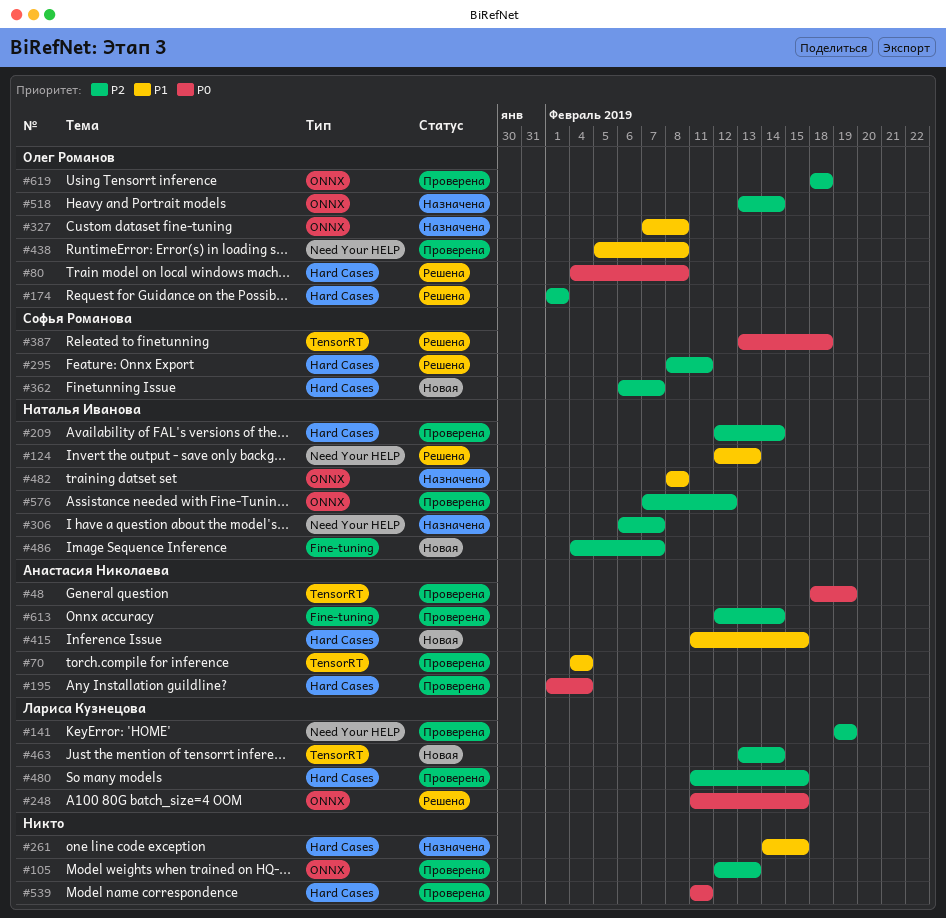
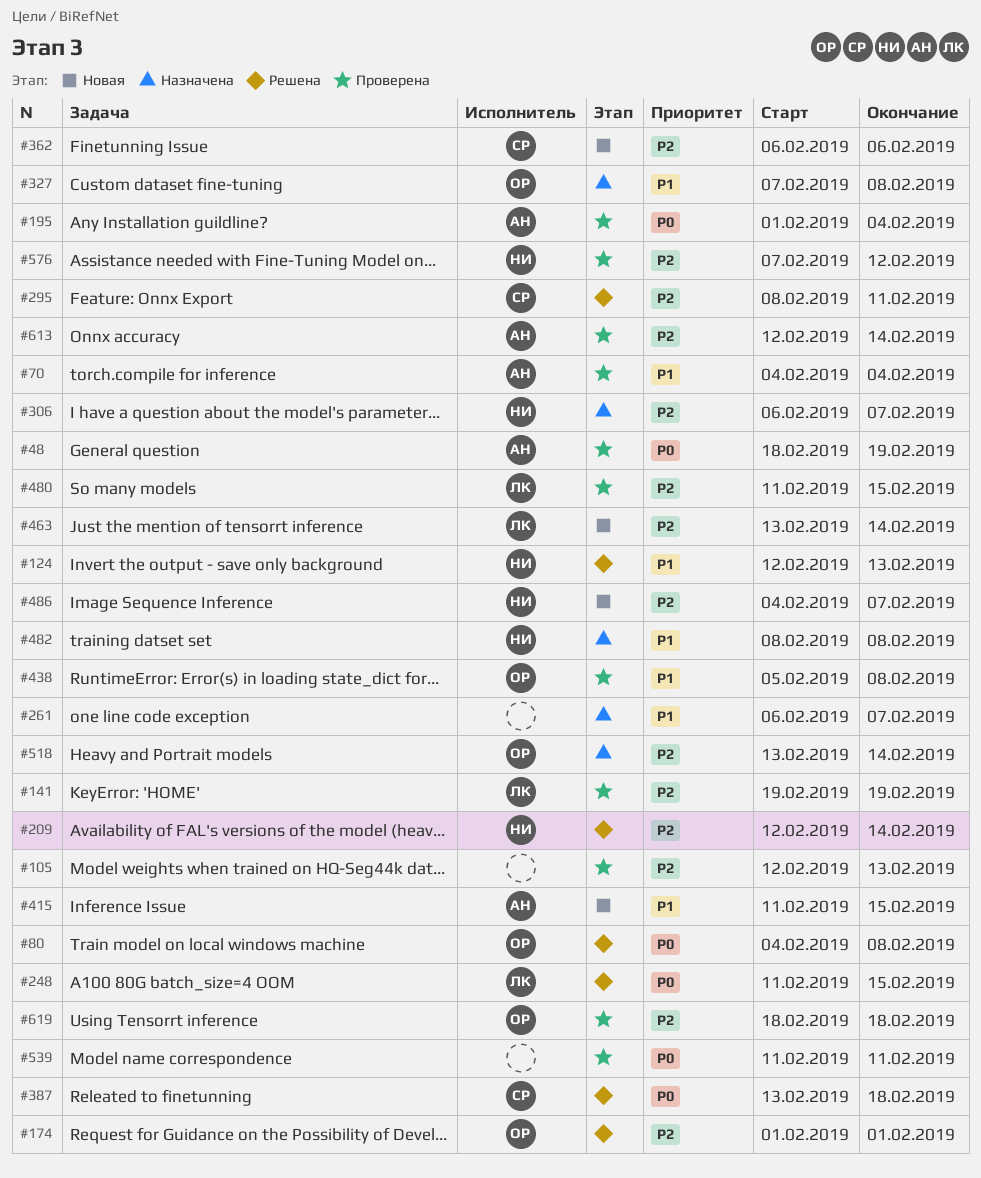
#209, status: Проверена -> Решена
#261, start: Feb 14 -> Feb 6
#261, due: Feb 15 -> Feb 7
#362, due: Feb 7 -> Feb 6

